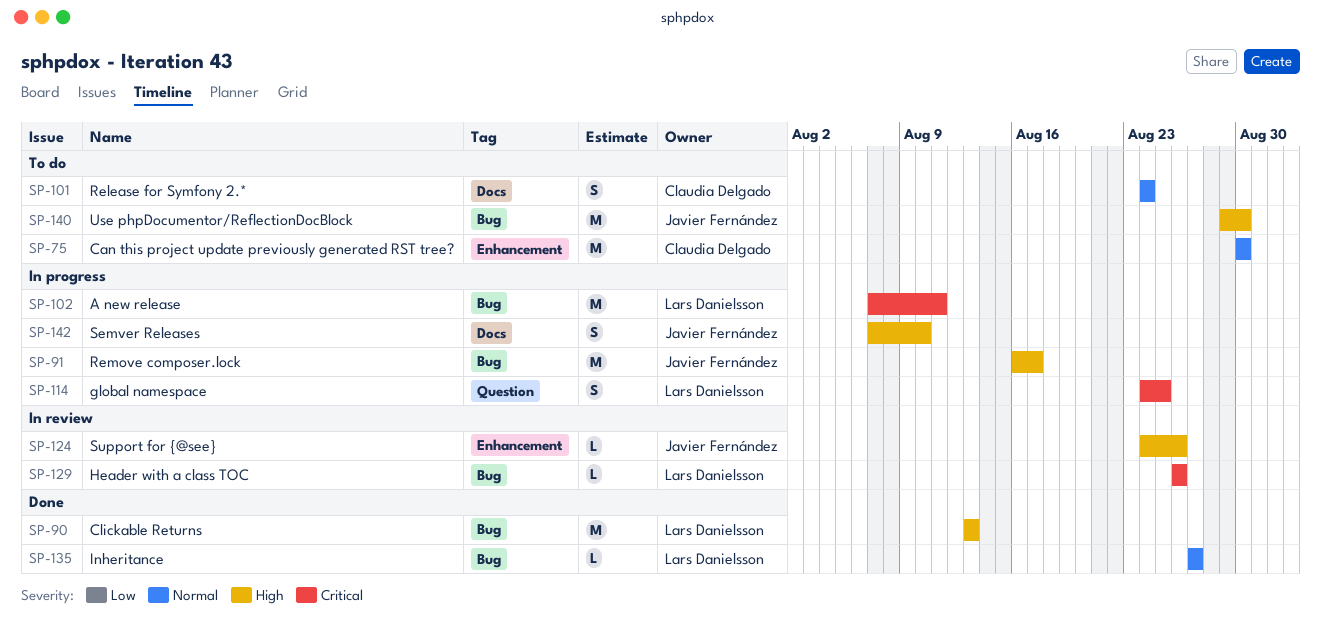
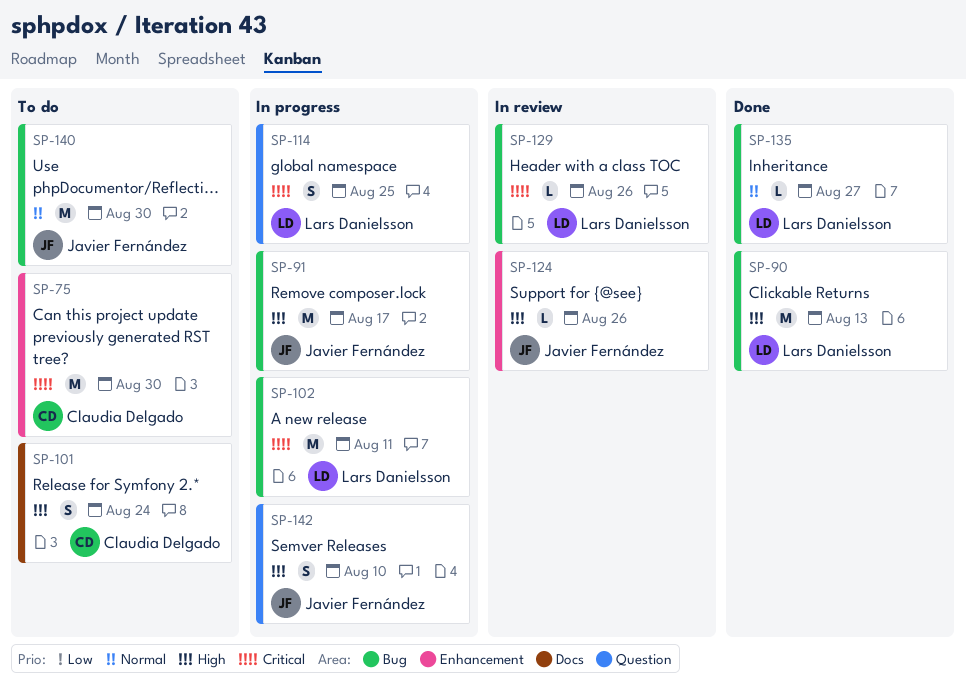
SP-75, priority: Normal -> Critical
SP-101, priority: Normal -> High
SP-140, priority: High -> Normal
SP-142, label: Docs -> Question

